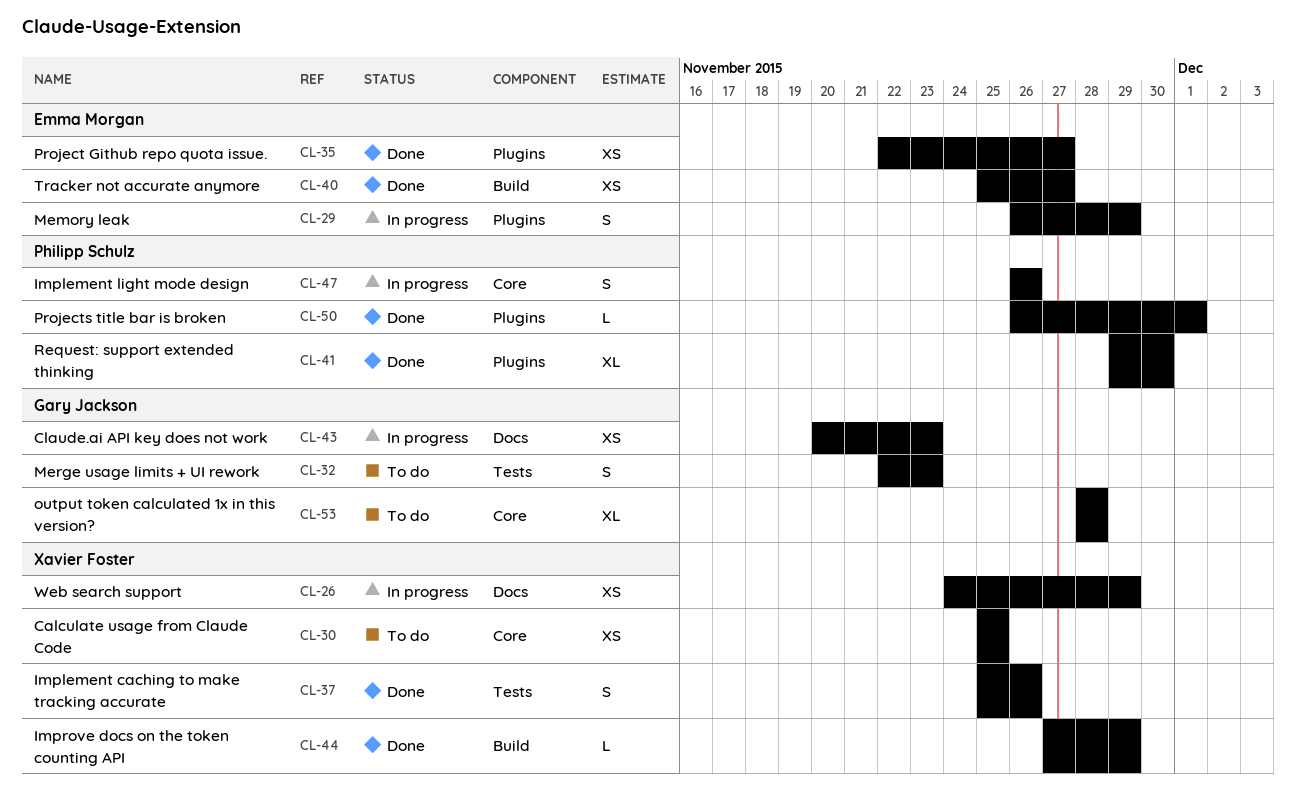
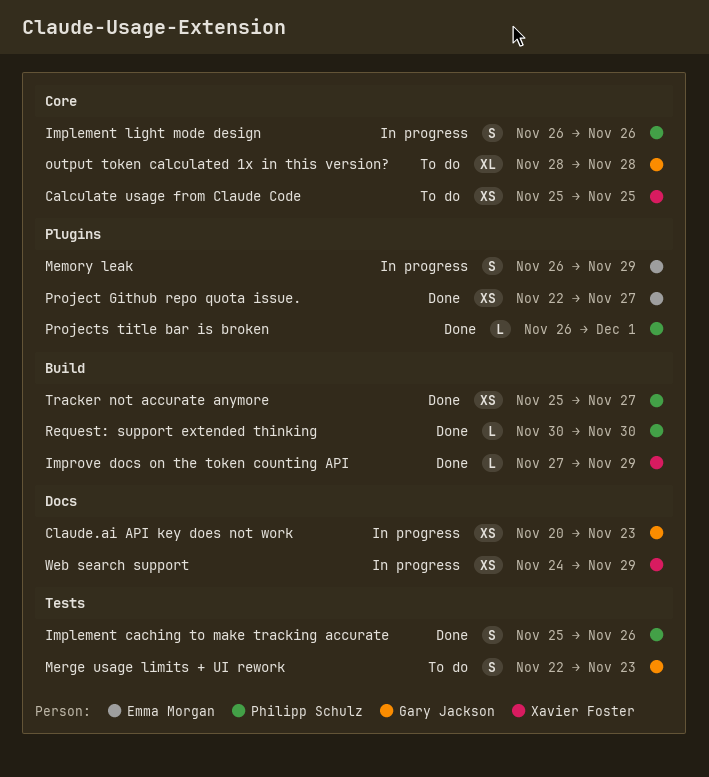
Implement caching to make tracking accurate, owner: Xavier Foster -> Philipp Schulz
Request: support extended thinking, label: Plugins -> Build
Request: support extended thinking, estimate: XL -> L
Request: support extended thinking, start: Nov 29 -> Nov 30
Tracker not accurate anymore, owner: Emma Morgan -> Philipp Schulz

